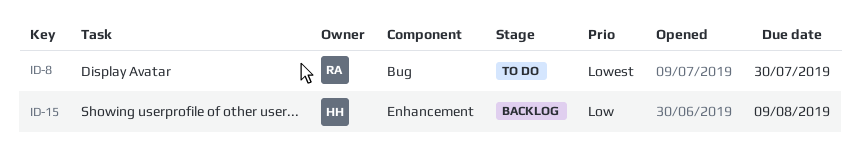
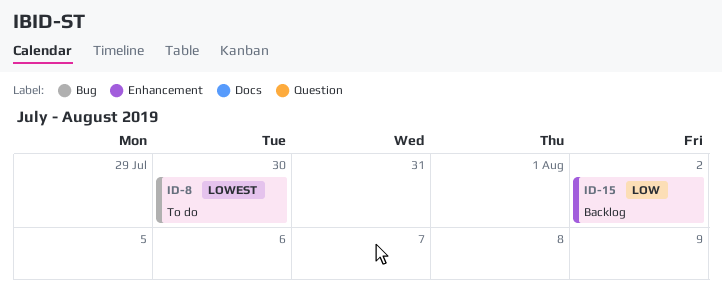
ID-15, due: Aug 9 -> Aug 2

